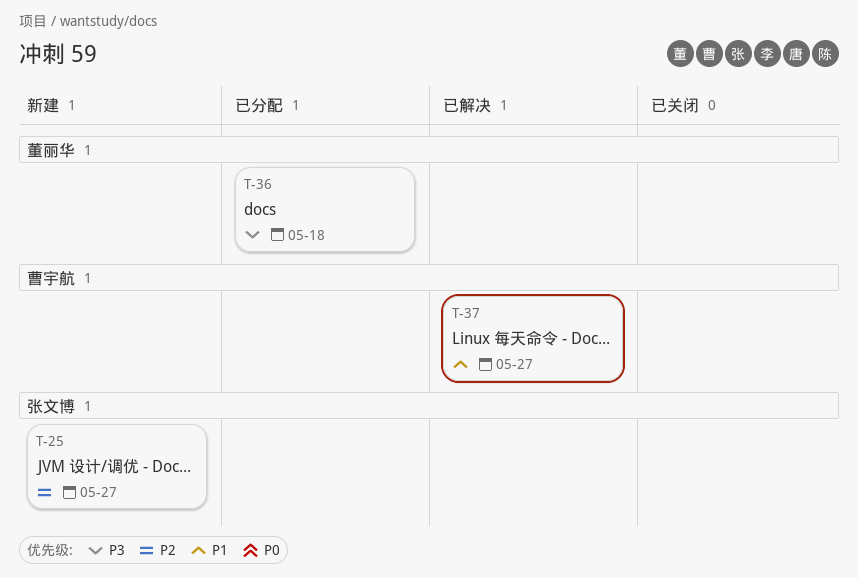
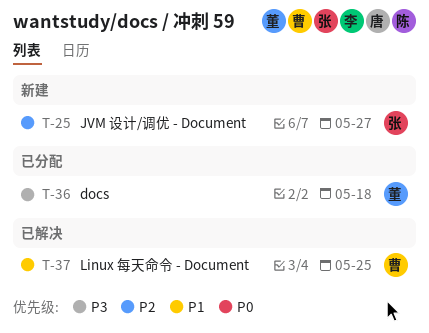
T-37, due: May 27 -> May 25

